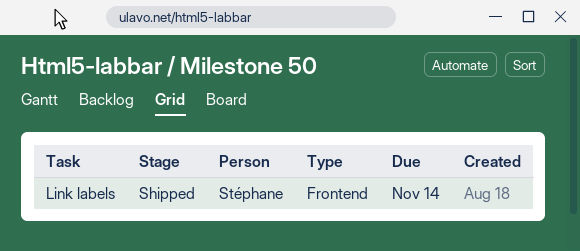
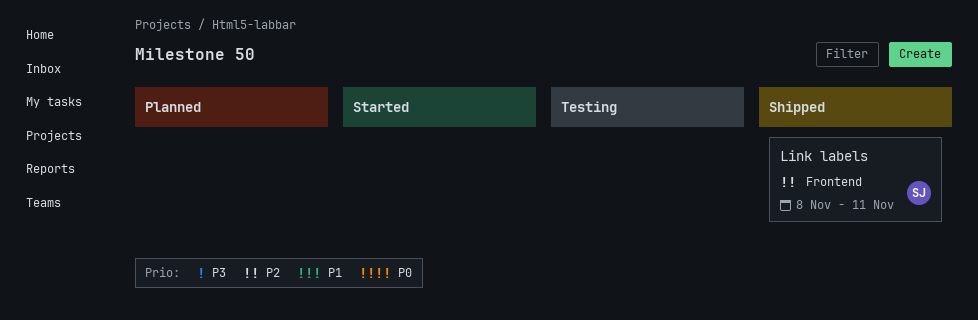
Link labels, due: Nov 14 -> Nov 11

